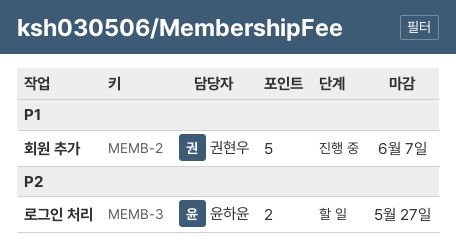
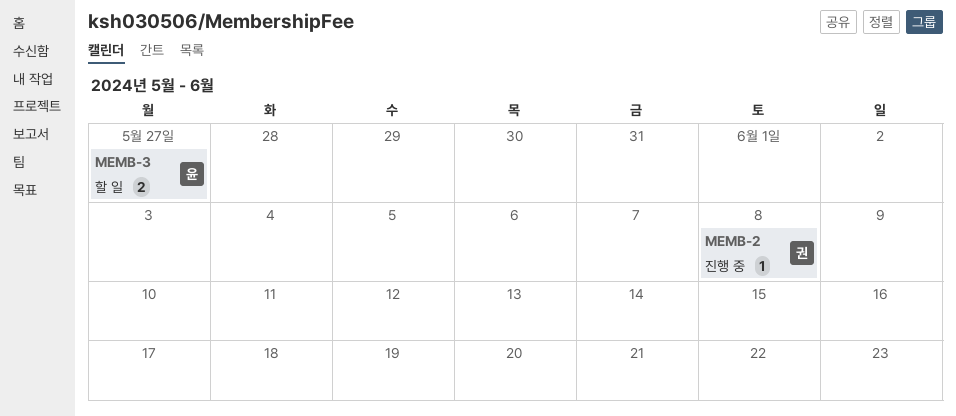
MEMB-2, estimate: 5 -> 1
MEMB-2, due: Jun 7 -> Jun 8

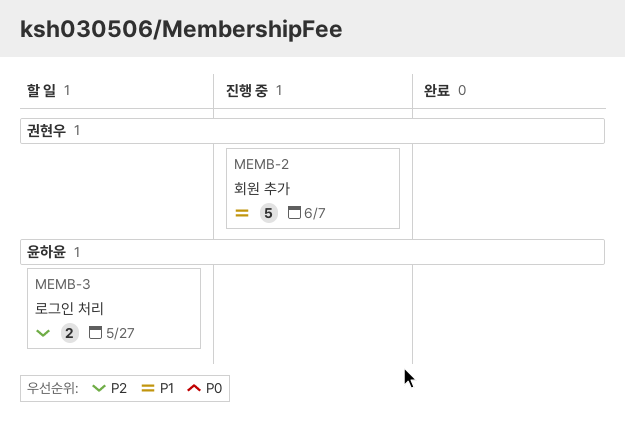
MEMB-2, estimate: 1 -> 5
MEMB-2, due: Jun 8 -> Jun 7

